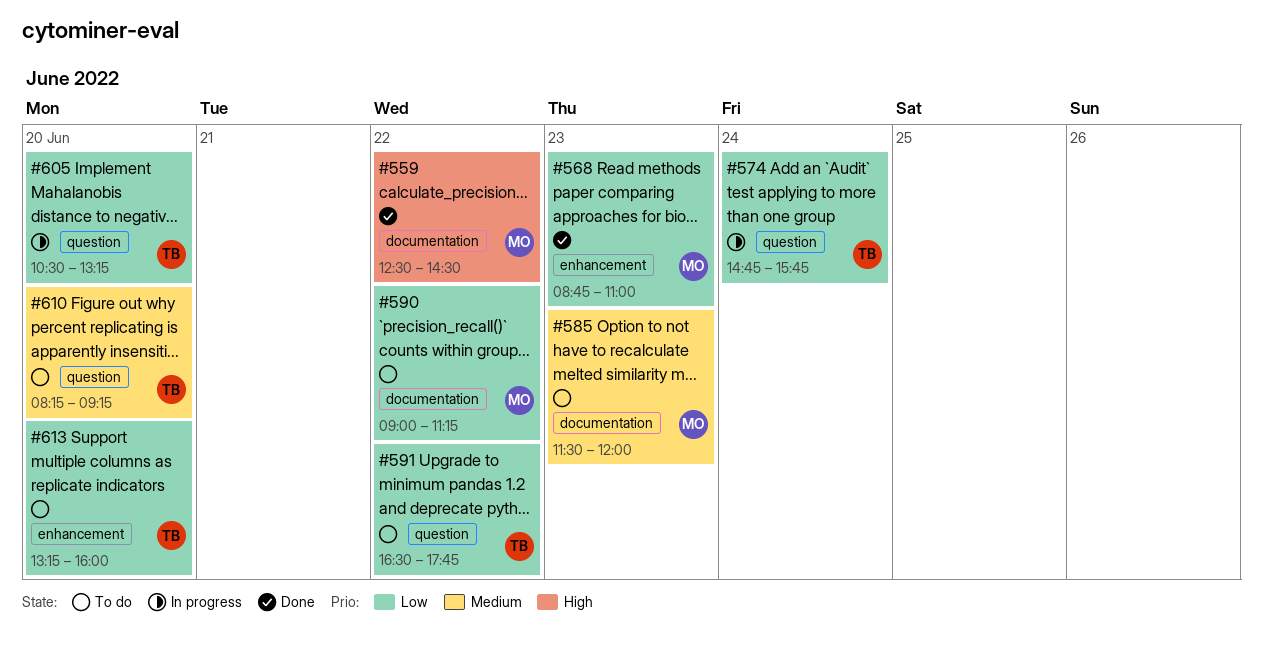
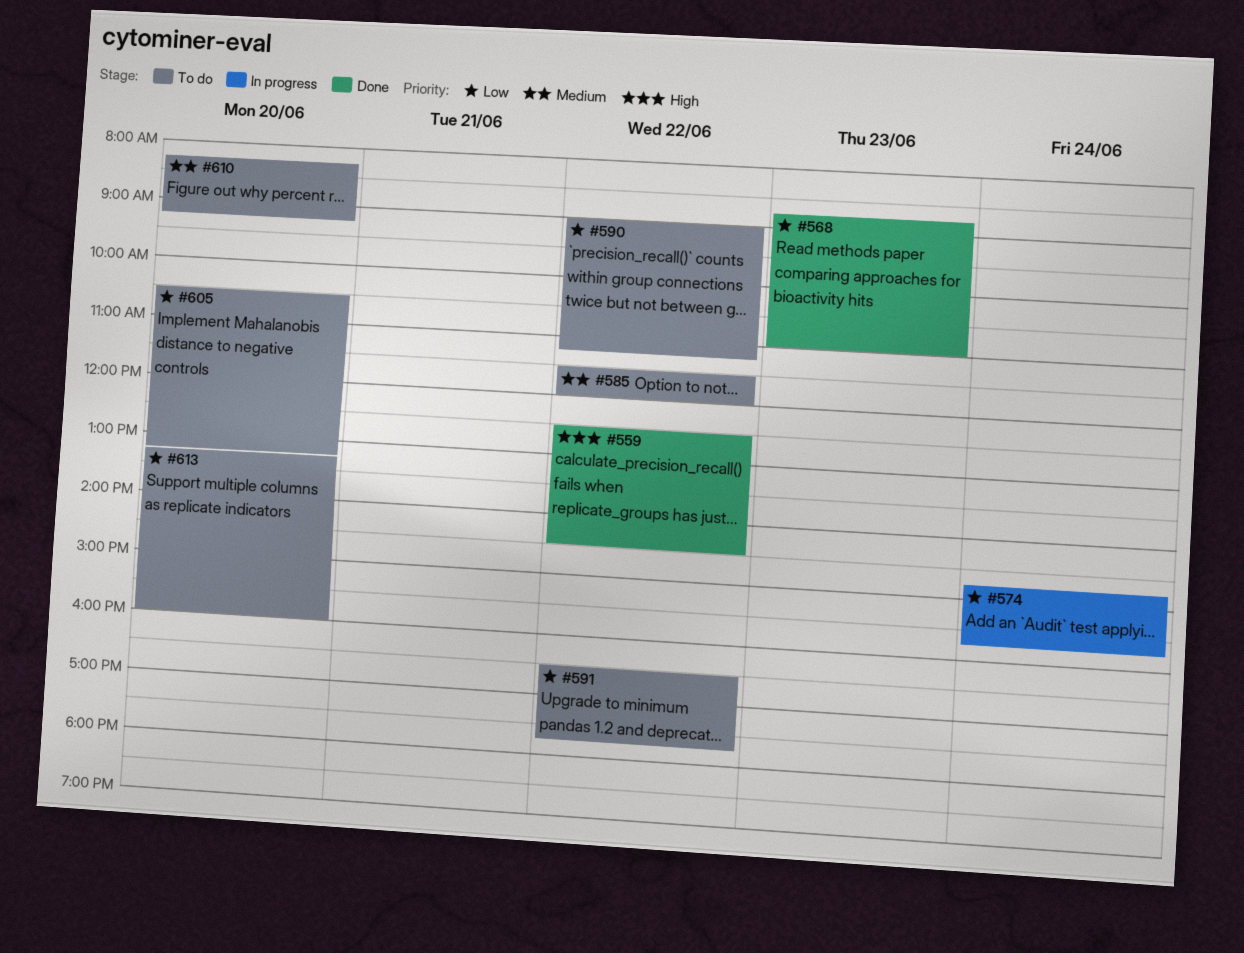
#585, day: Jun 23 -> Jun 22
#605, status: In progress -> To do

